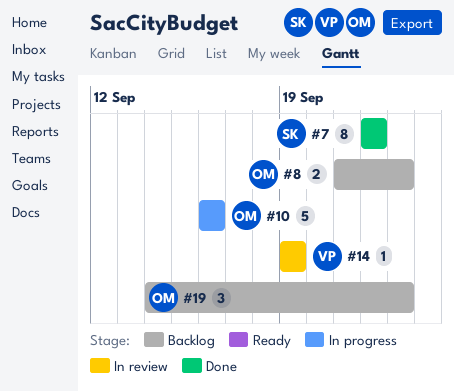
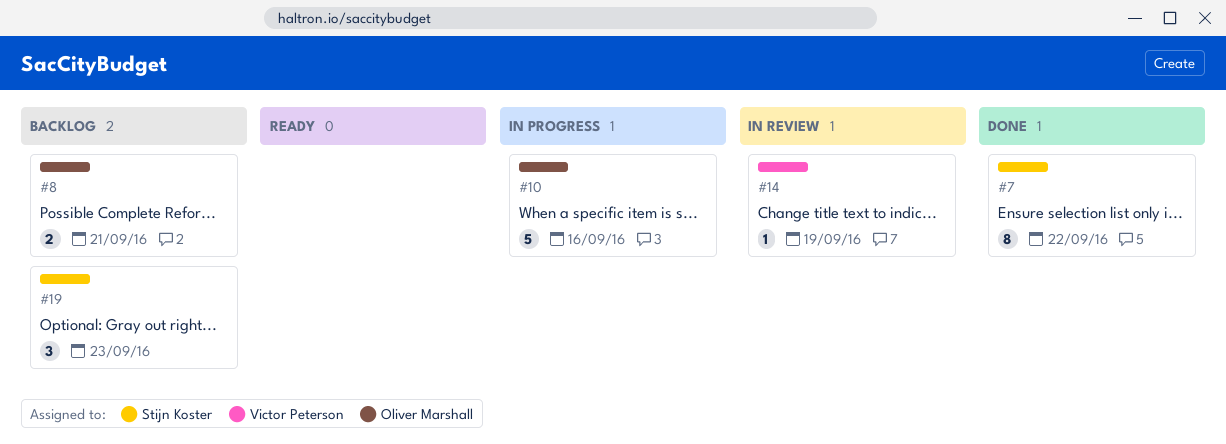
#8, due: Sep 23 -> Sep 21
#19, owner: Oliver Marshall -> Stijn Koster

